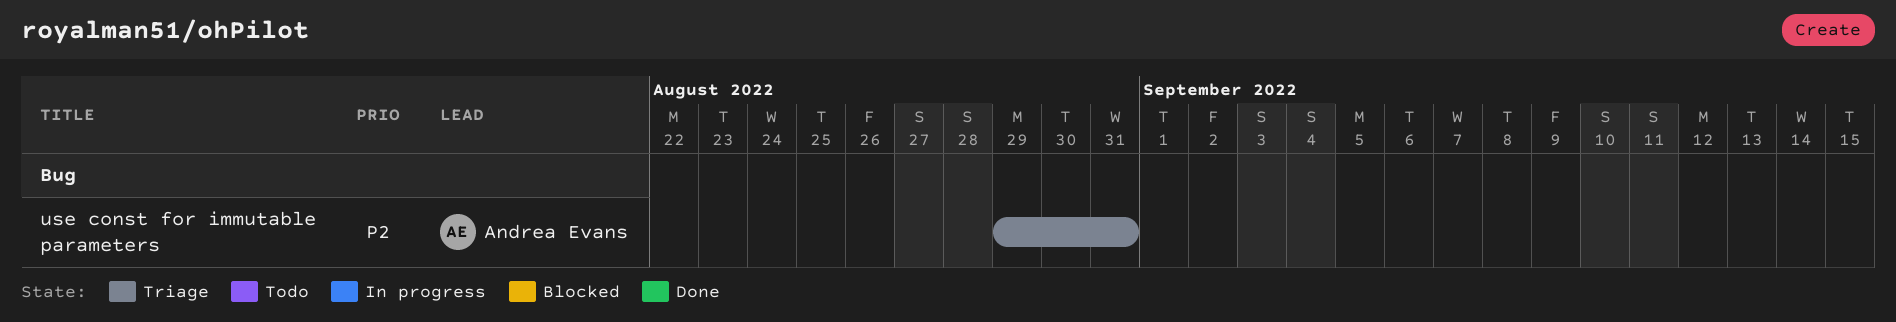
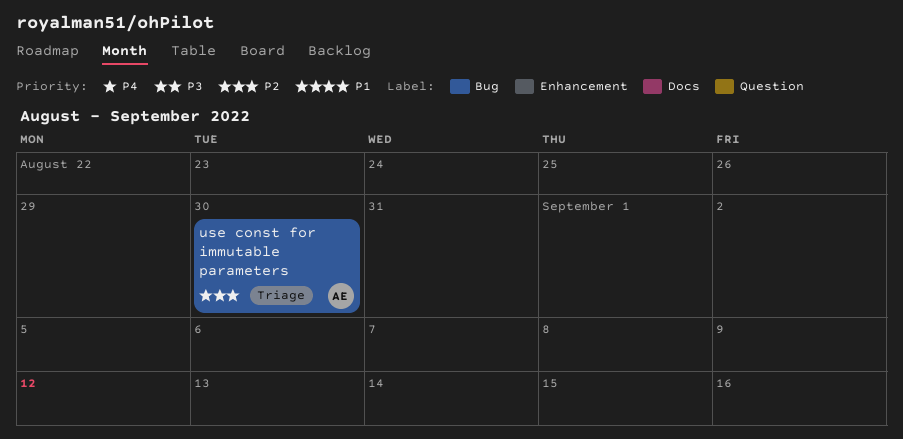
use const for immutable parameters, due: Aug 31 -> Aug 30

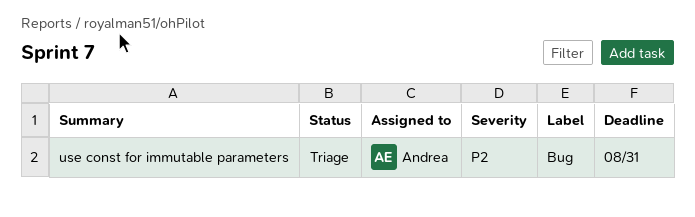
use const for immutable parameters, due: Aug 30 -> Aug 31

